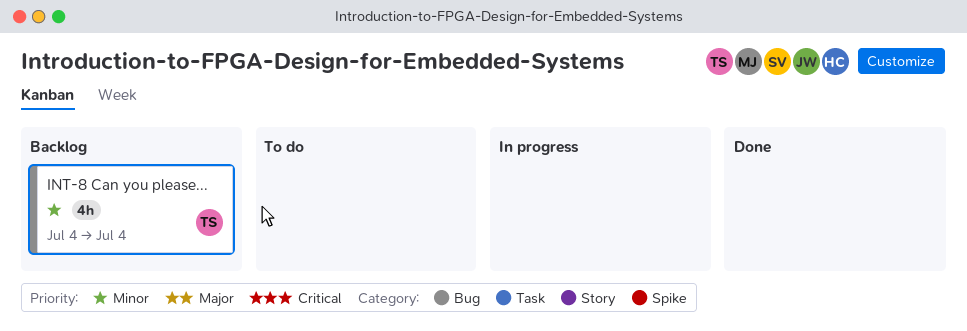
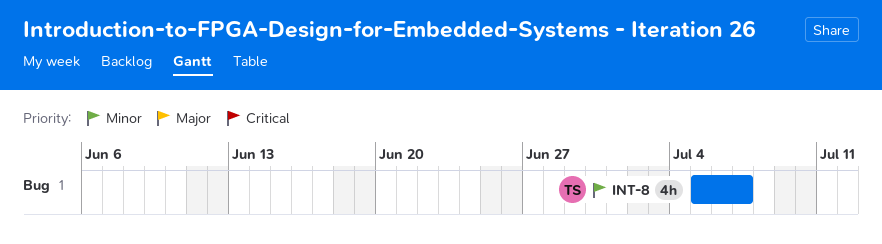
INT-8, start: Jul 4 -> Jul 5
INT-8, due: Jul 4 -> Jul 7

